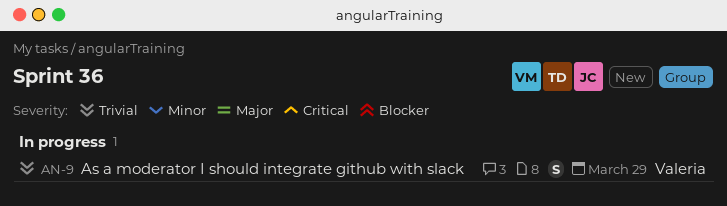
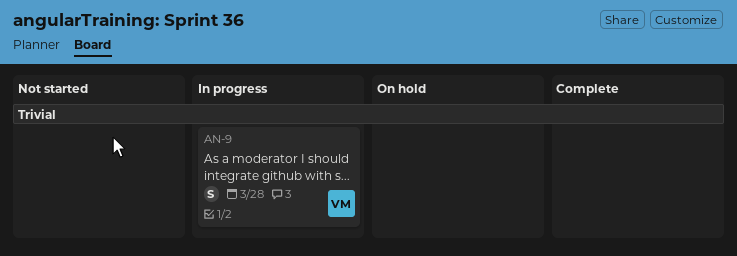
AN-9, due: Mar 29 -> Mar 28

